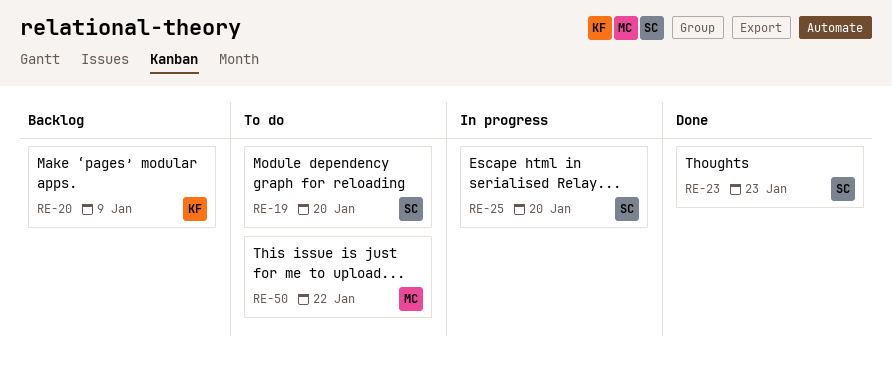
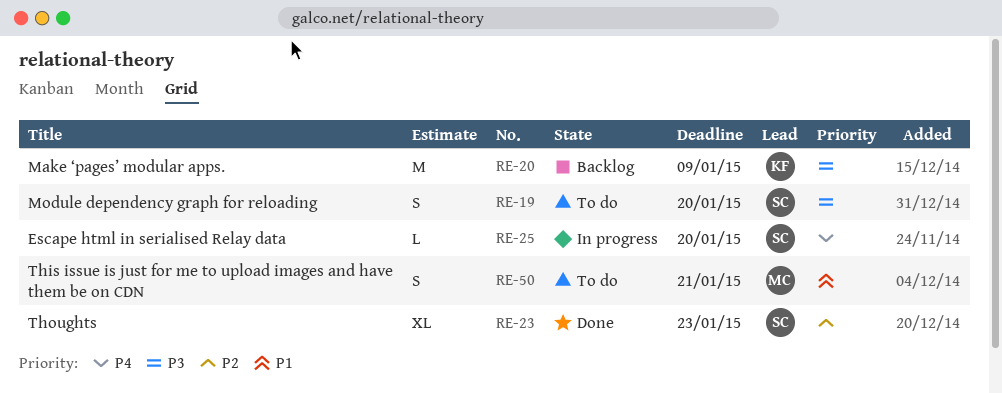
RE-50, due: Jan 22 -> Jan 21

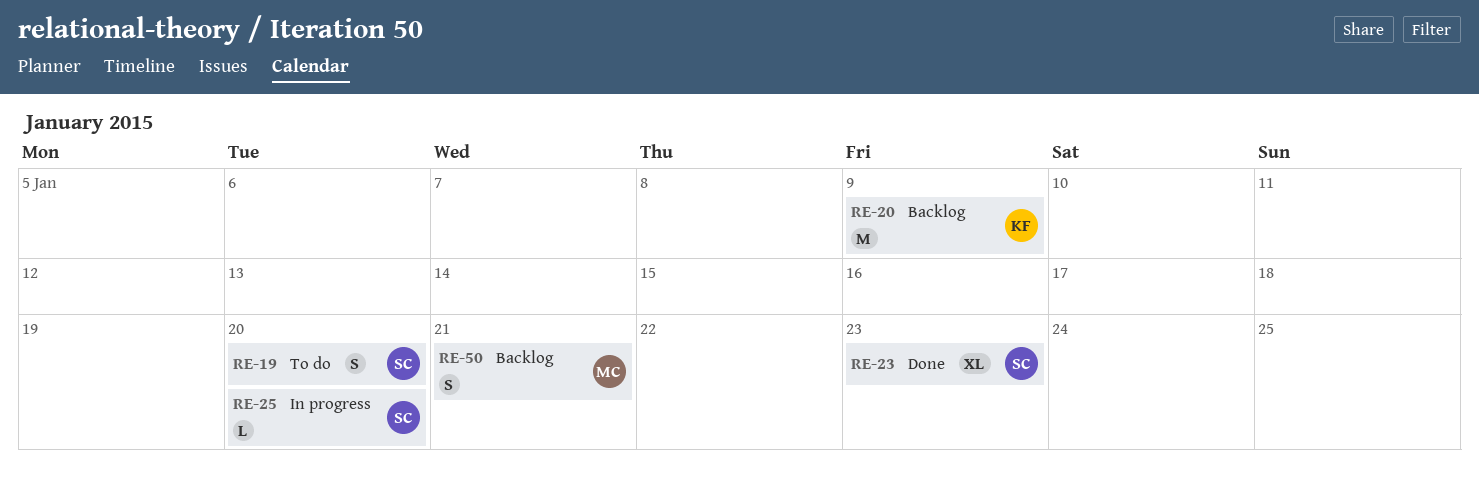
RE-50, status: To do -> Backlog

